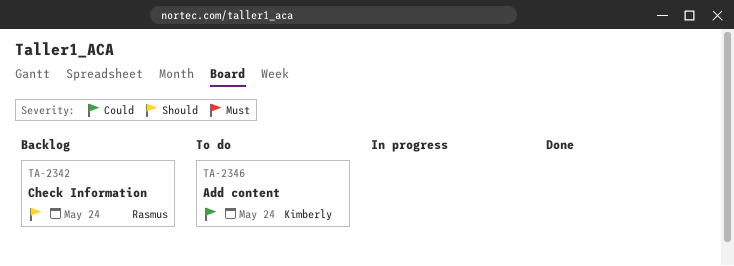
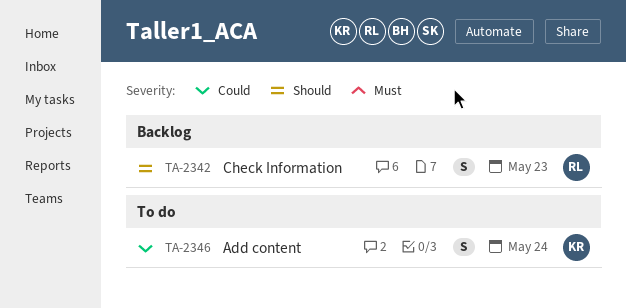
TA-2342, due: May 24 -> May 23

